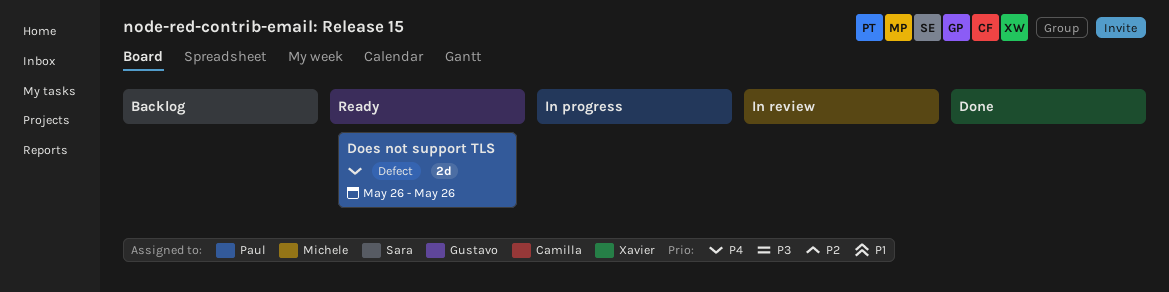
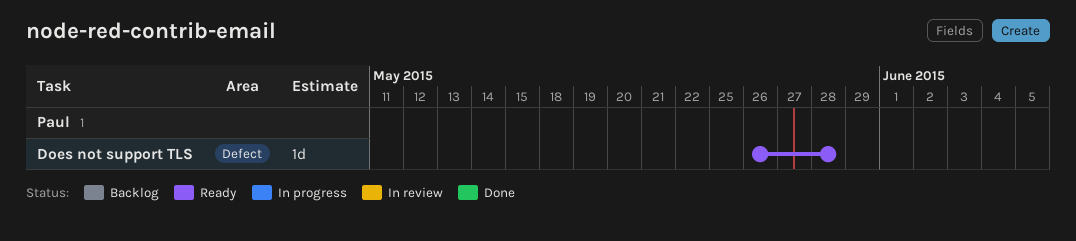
Does not support TLS, estimate: 2d -> 1d
Does not support TLS, due: May 26 -> May 28

